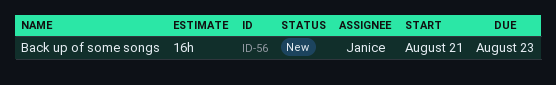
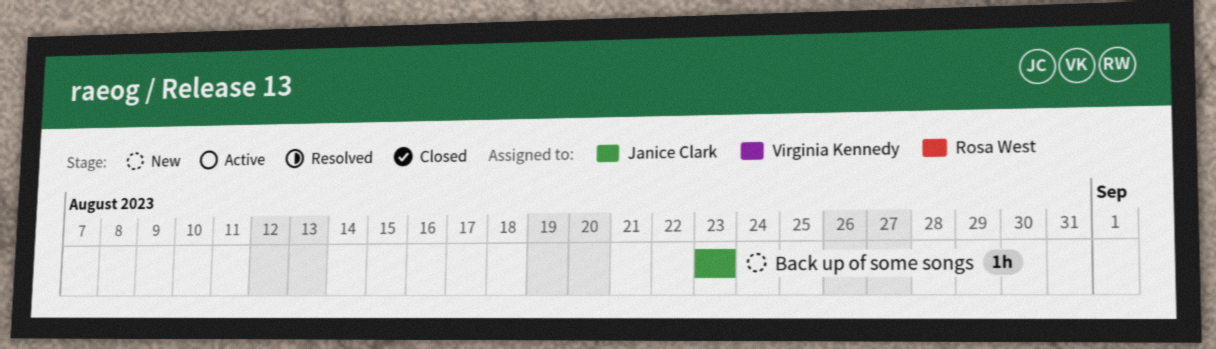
Back up of some songs, estimate: 16h -> 1h
Back up of some songs, start: Aug 21 -> Aug 23

